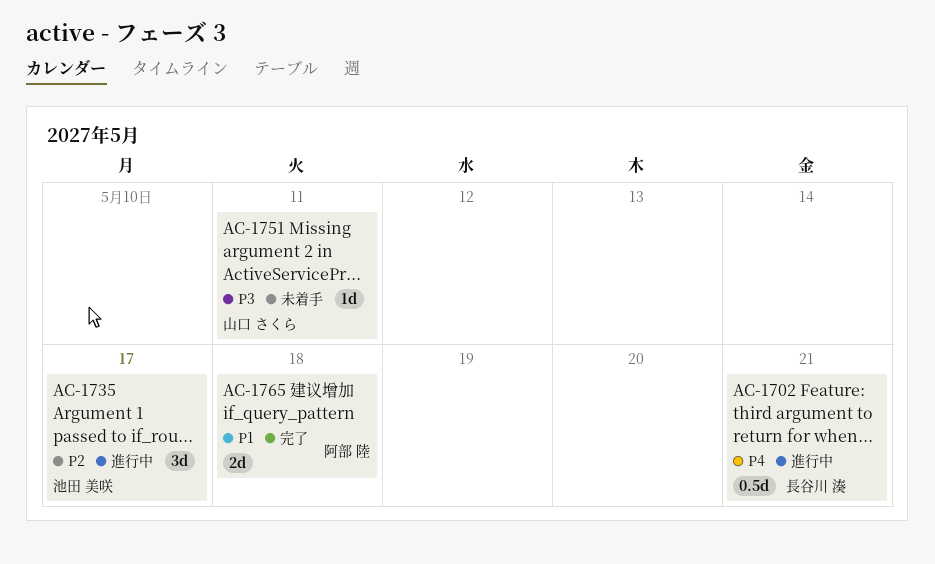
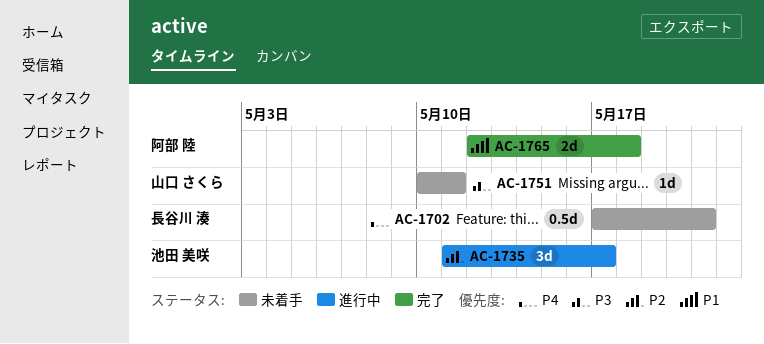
AC-1702, status: 進行中 -> 未着手

